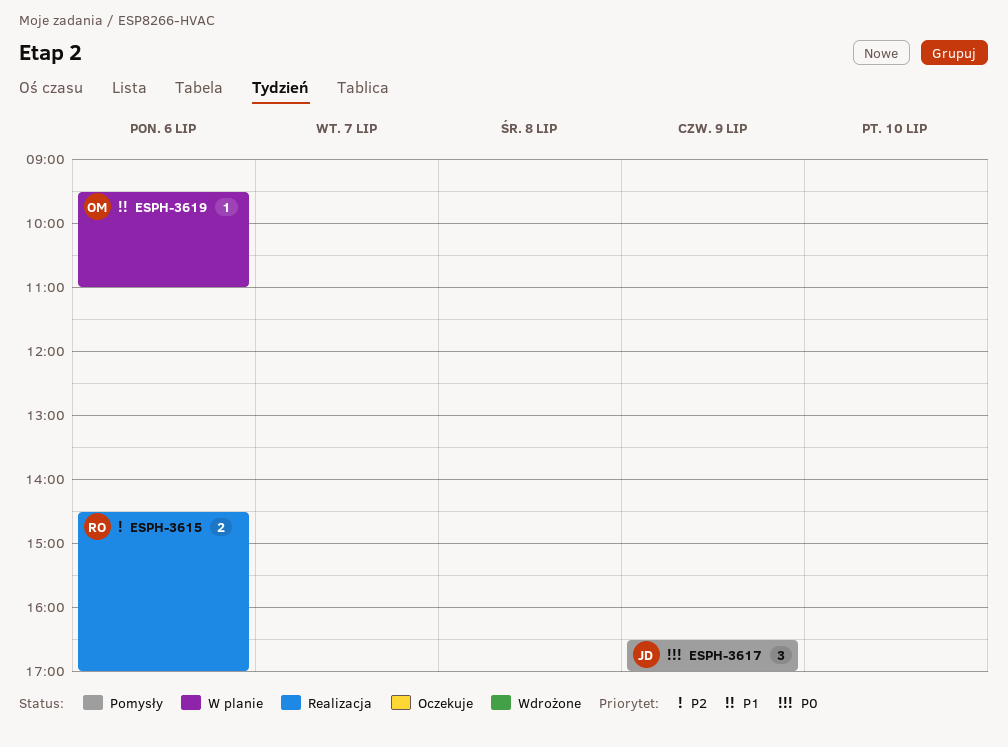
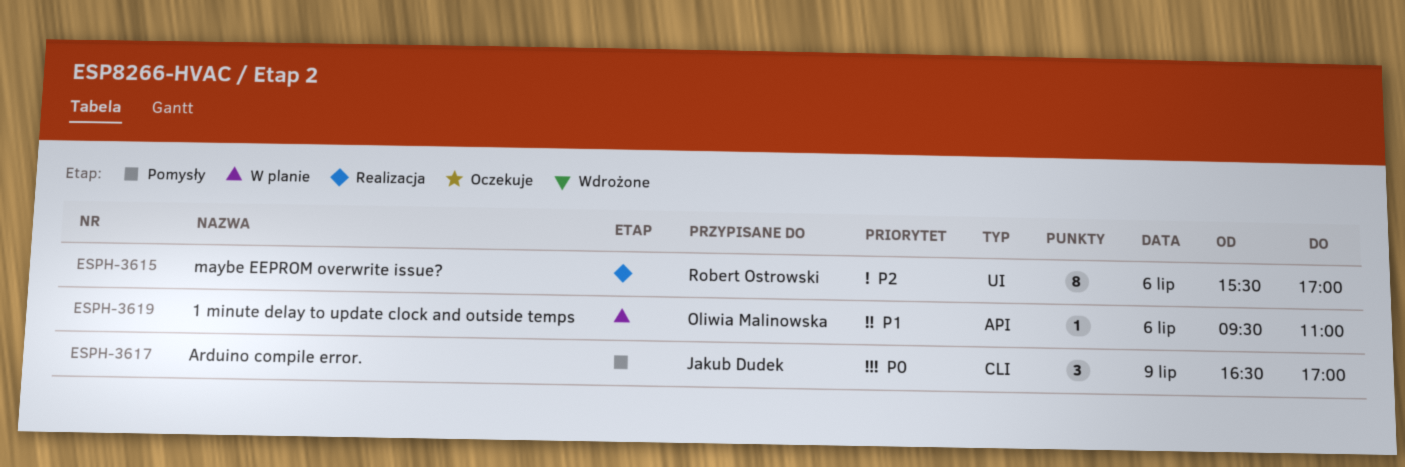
ESPH-3615, estimate: 2 -> 8
ESPH-3615, begins: 14:30 -> 15:30

